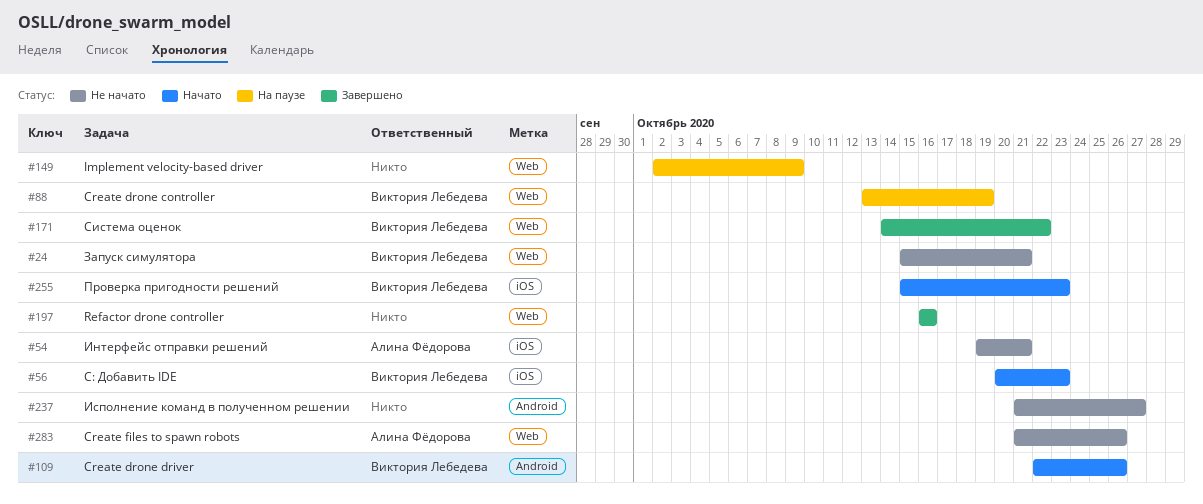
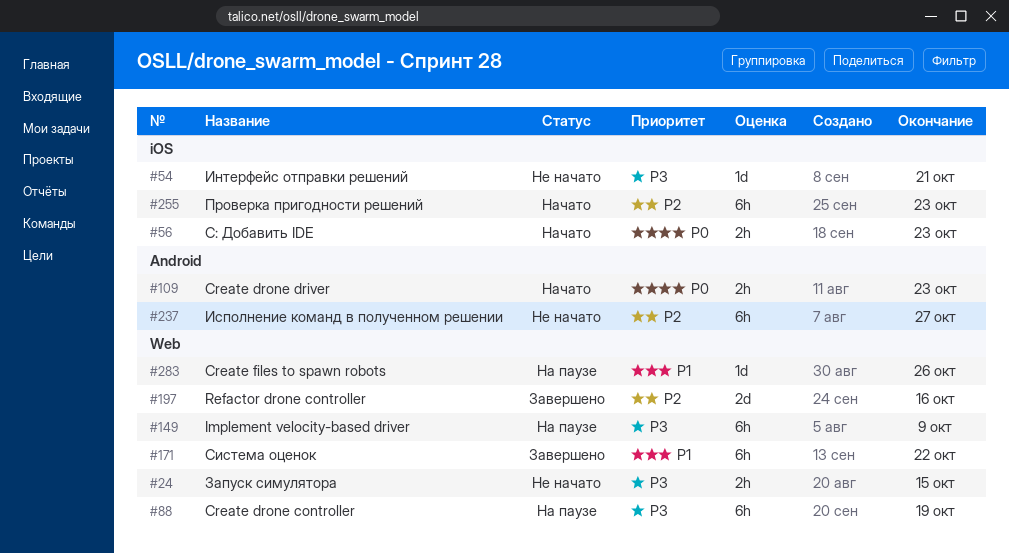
#24, due: Oct 21 -> Oct 15
#109, due: Oct 26 -> Oct 23
#283, status: Не начато -> На паузе

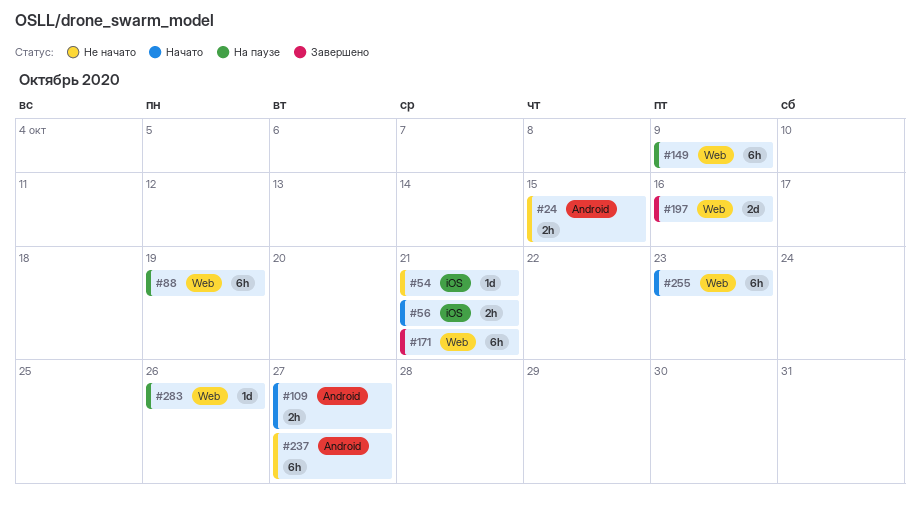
#24, label: Web -> Android
#56, due: Oct 23 -> Oct 21
#109, due: Oct 23 -> Oct 27
#171, due: Oct 22 -> Oct 21
#255, label: iOS -> Web

